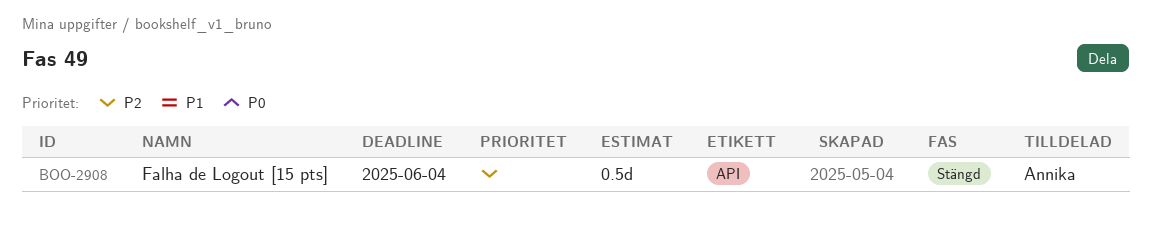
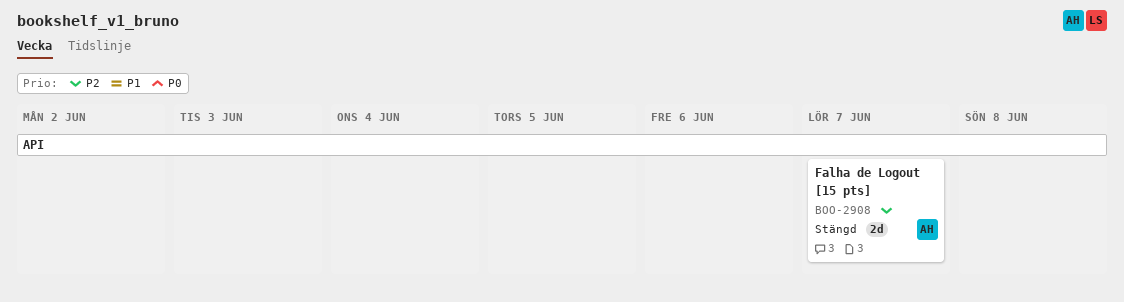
BOO-2908, estimate: 0.5d -> 2d
BOO-2908, due: Jun 4 -> Jun 7

